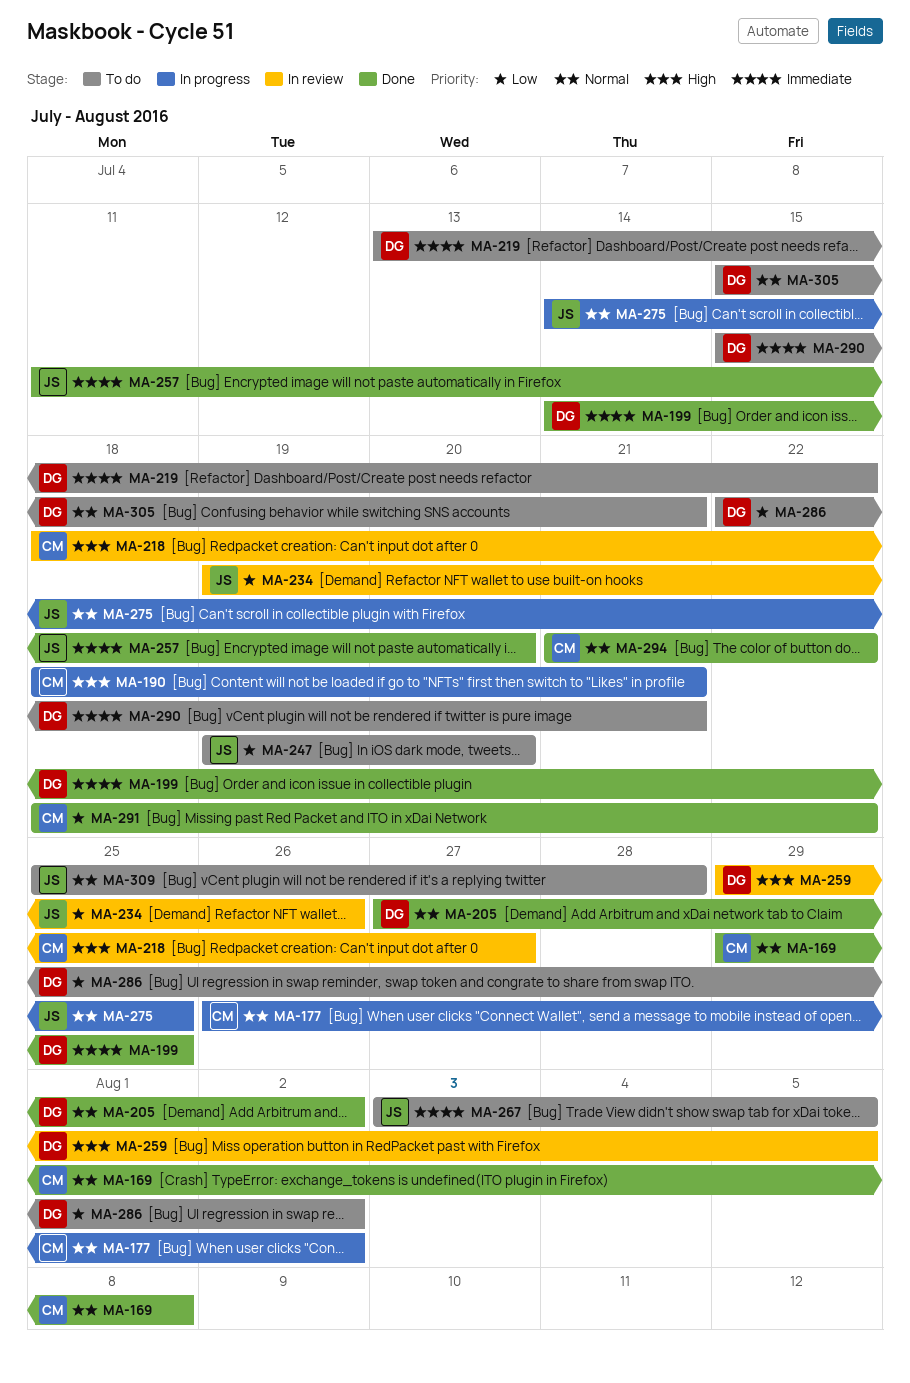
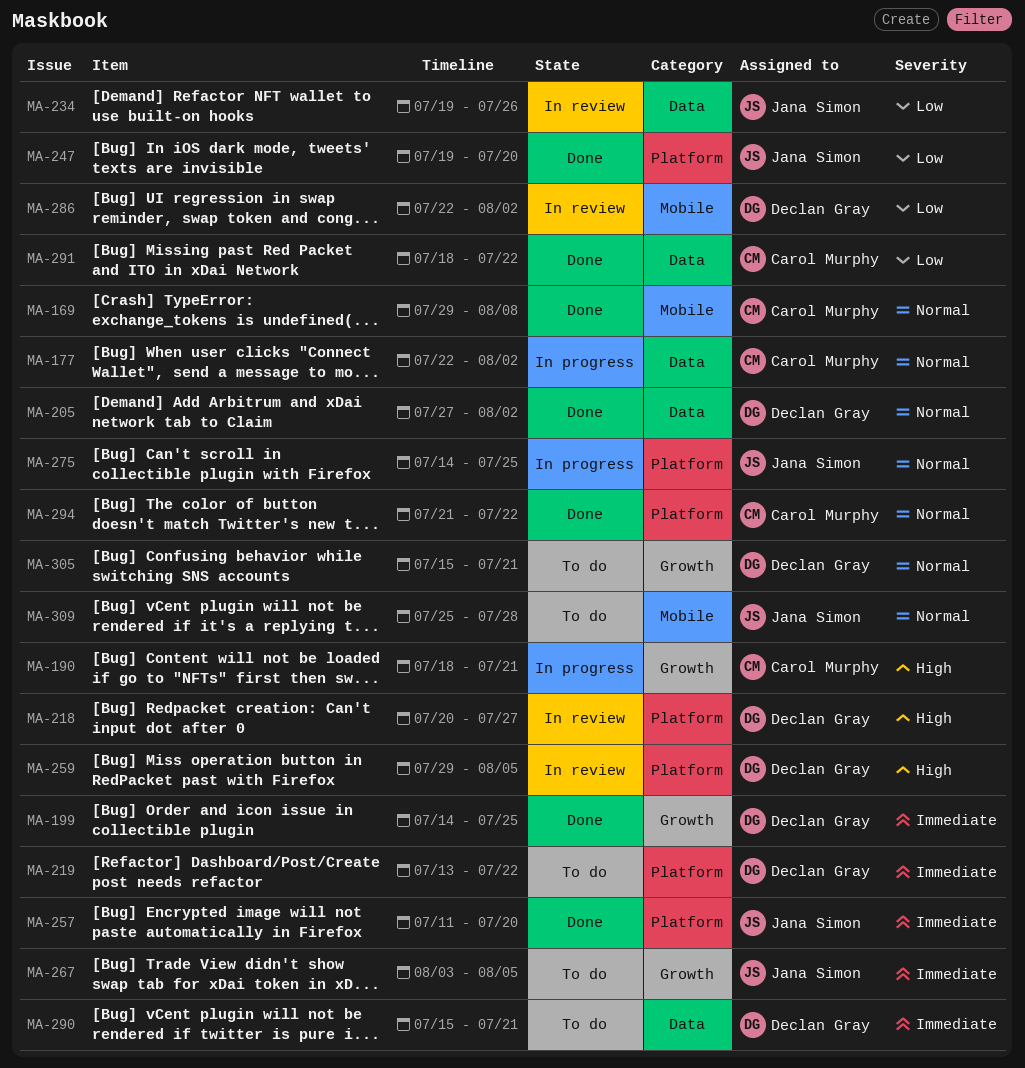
MA-177, start: Jul 26 -> Jul 22
MA-218, owner: Carol Murphy -> Declan Gray
MA-218, start: Jul 18 -> Jul 20
MA-247, status: To do -> Done
MA-286, status: To do -> In review

